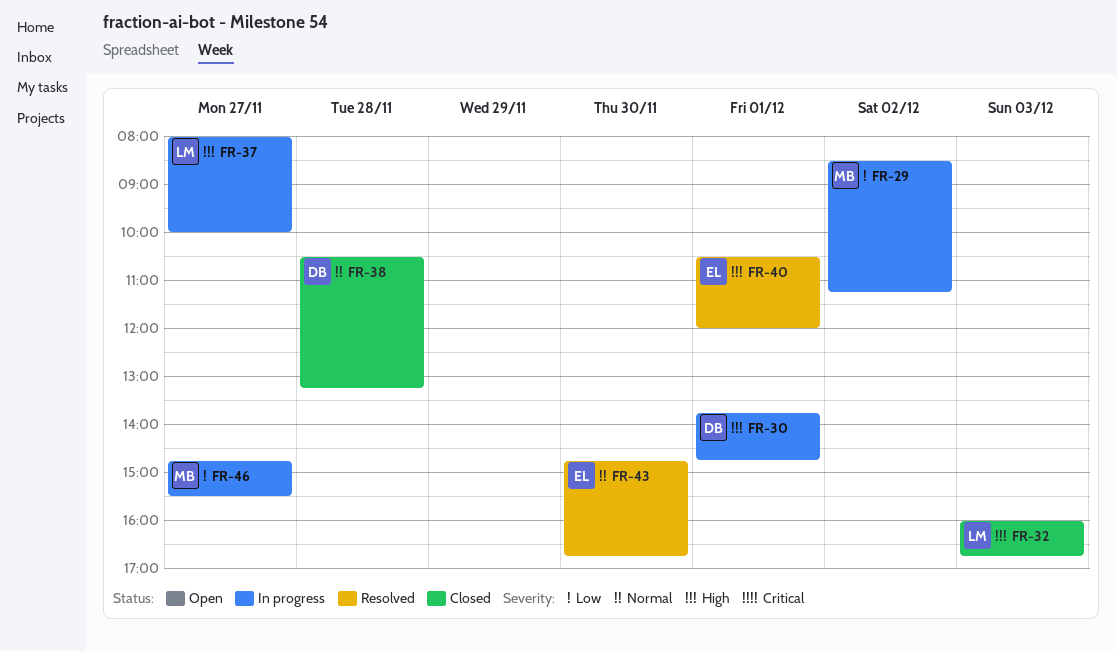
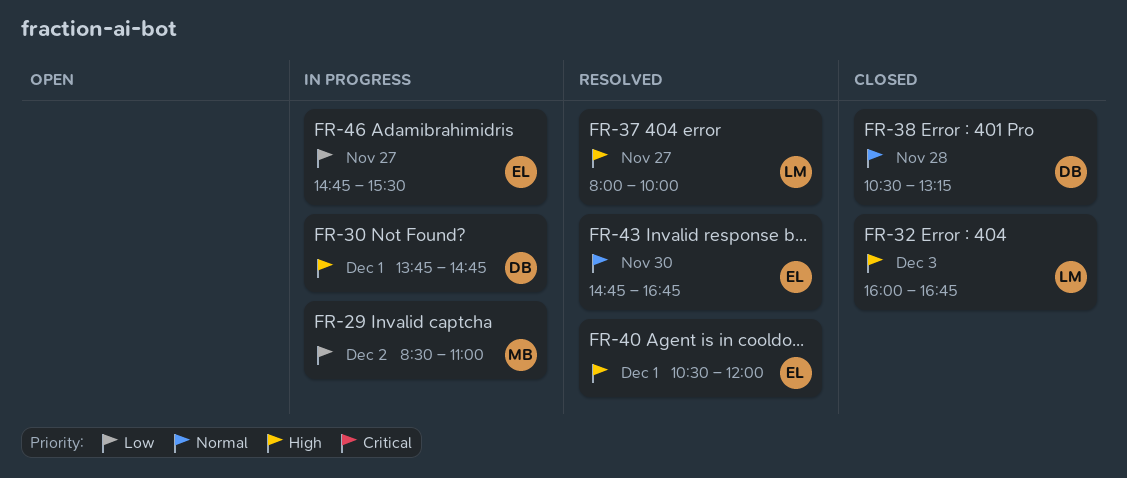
FR-29, ends: 11:15 -> 11:00
FR-37, status: In progress -> Resolved
FR-46, owner: MB -> EL

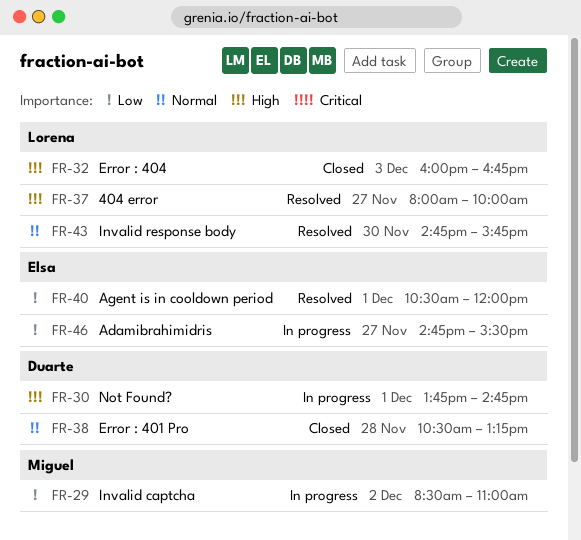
FR-40, priority: High -> Low
FR-43, owner: Elsa -> Lorena
FR-43, ends: 16:45 -> 15:45

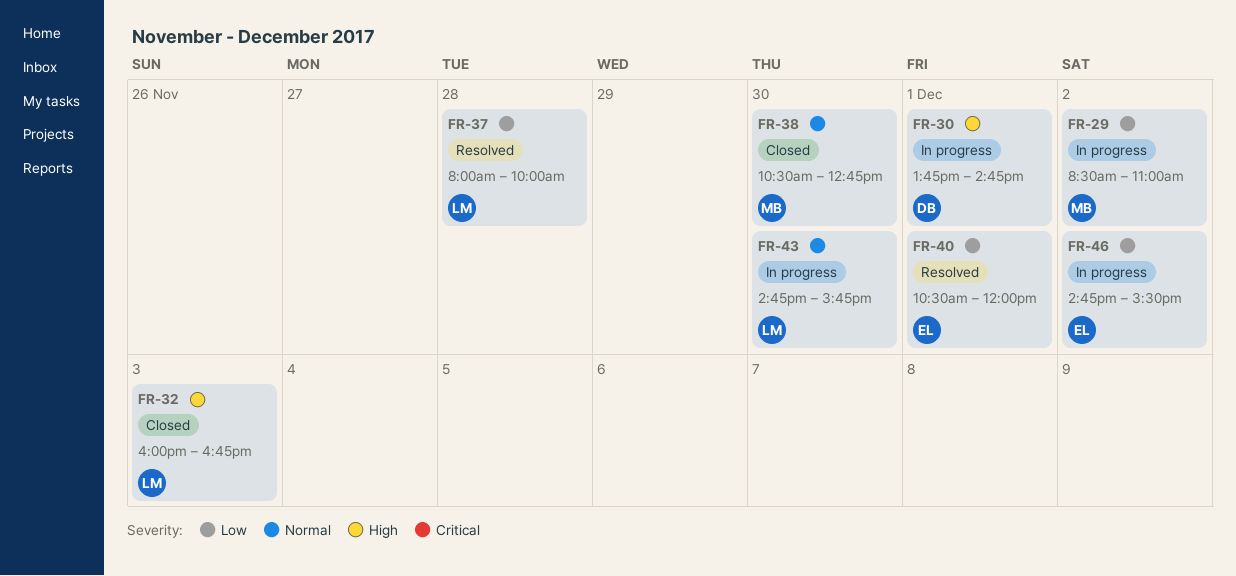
FR-37, priority: High -> Low
FR-37, day: Nov 27 -> Nov 28
FR-38, owner: Duarte -> Miguel
FR-38, day: Nov 28 -> Nov 30
FR-38, ends: 13:15 -> 12:45
FR-43, status: Resolved -> In progress
FR-46, day: Nov 27 -> Dec 2

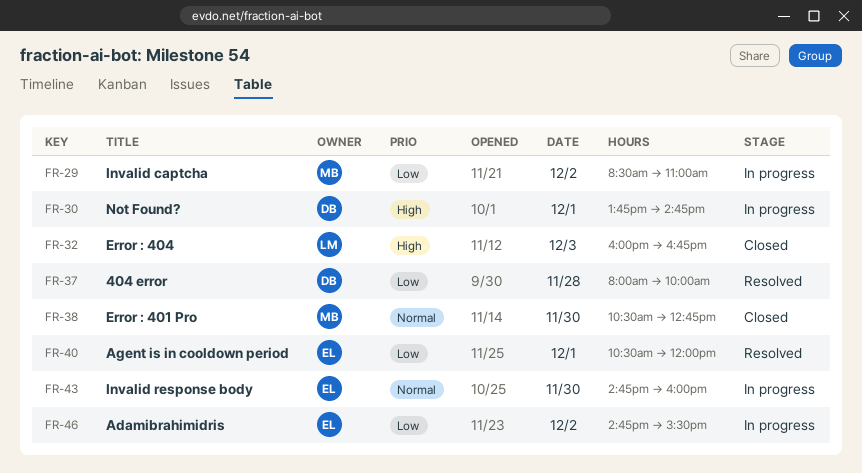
FR-37, owner: LM -> DB
FR-43, owner: LM -> EL
FR-43, ends: 15:45 -> 16:00

